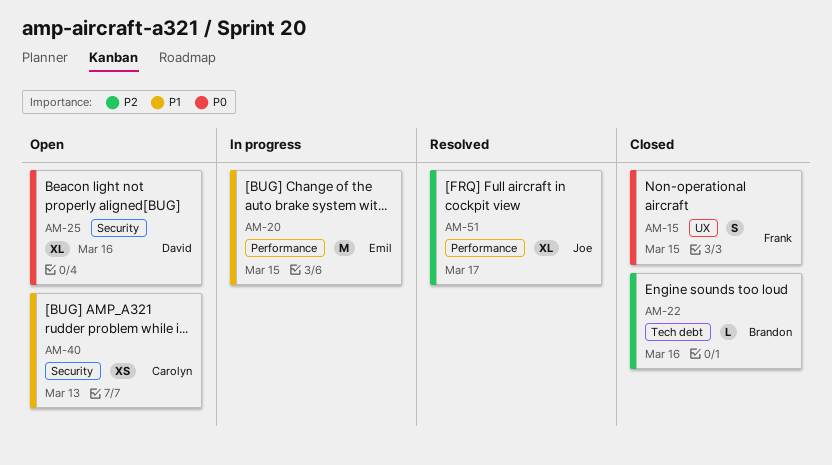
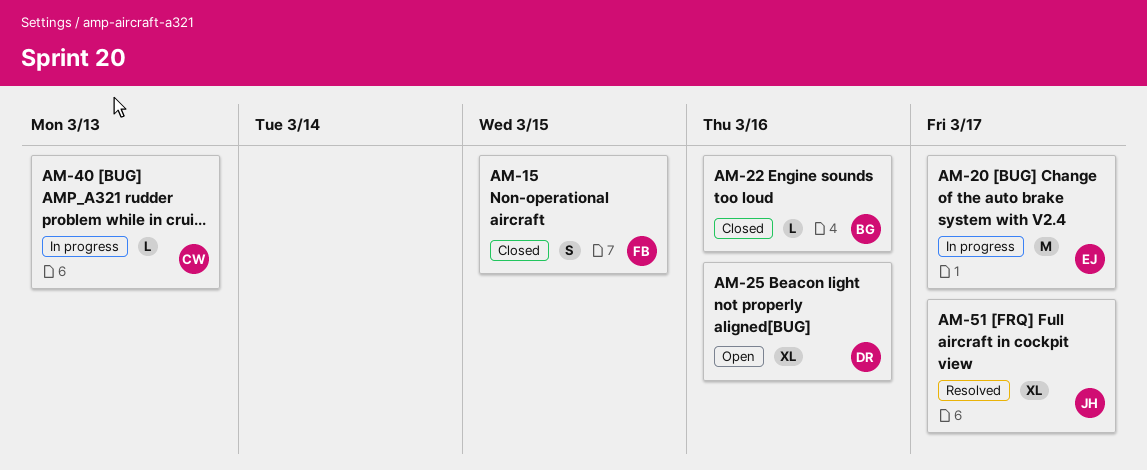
AM-20, due: Mar 15 -> Mar 17
AM-40, status: Open -> In progress
AM-40, estimate: XS -> L

